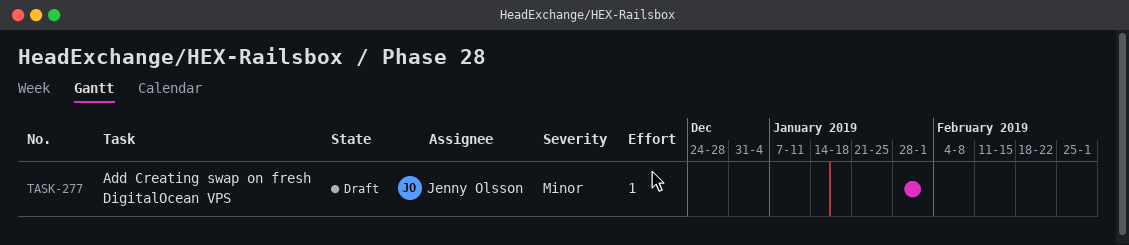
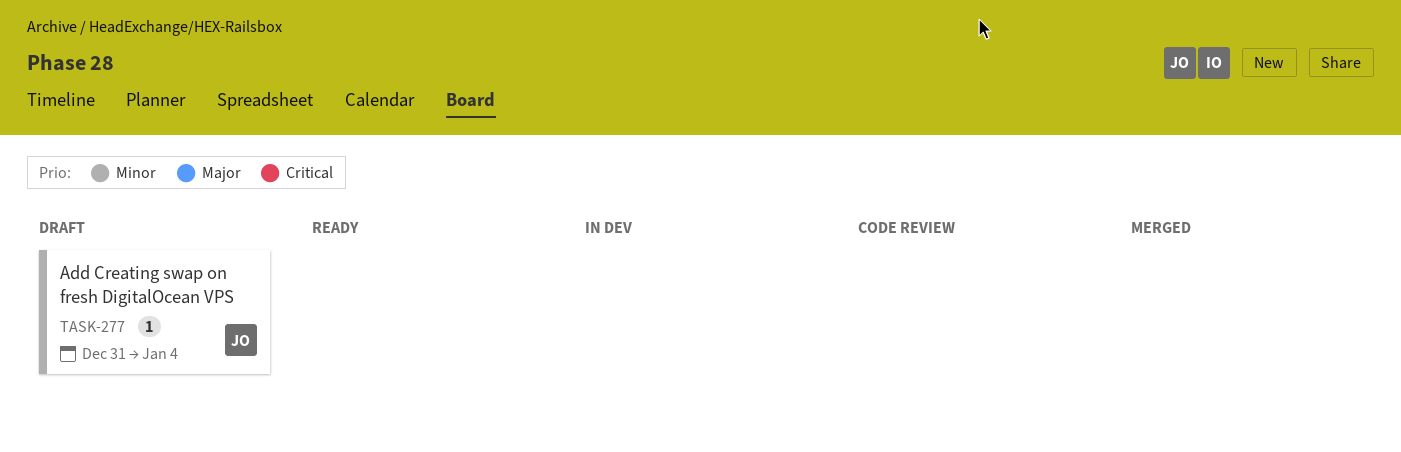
TASK-277, start: Jan 28 -> Dec 31
TASK-277, due: Feb 1 -> Jan 4

